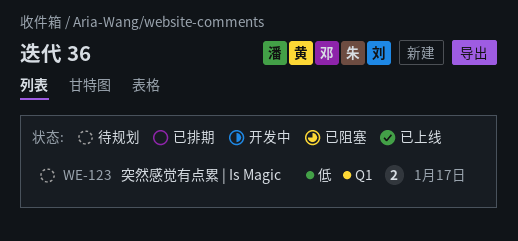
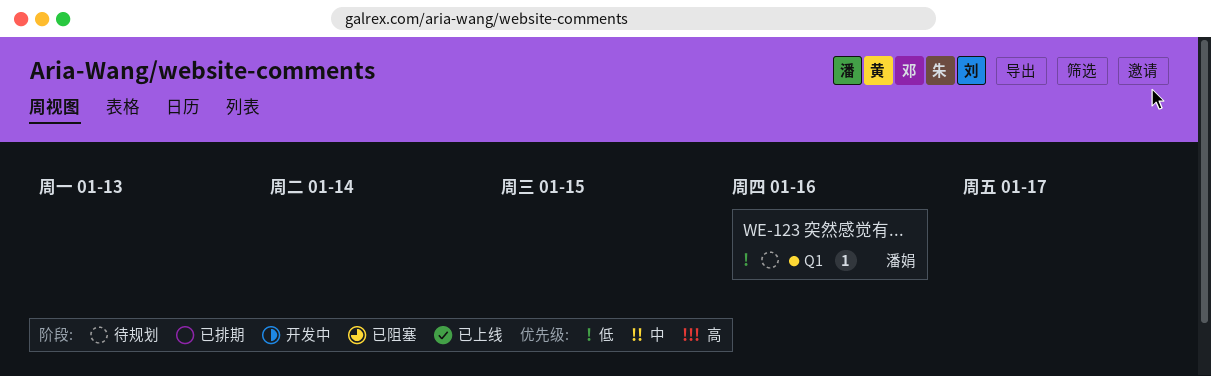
WE-123, estimate: 2 -> 1
WE-123, due: Jan 17 -> Jan 16

